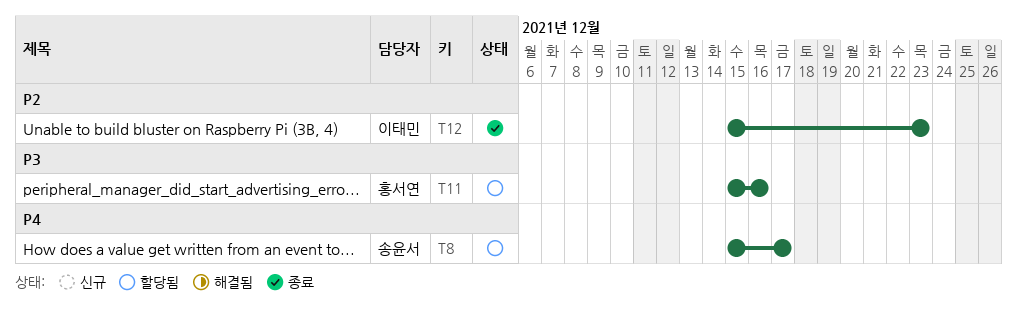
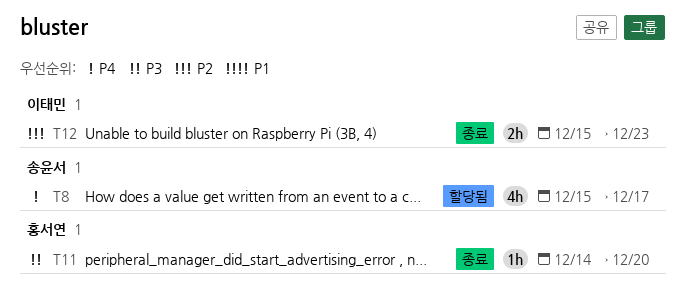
T11, status: 할당됨 -> 종료
T11, start: Dec 15 -> Dec 14
T11, due: Dec 16 -> Dec 20

